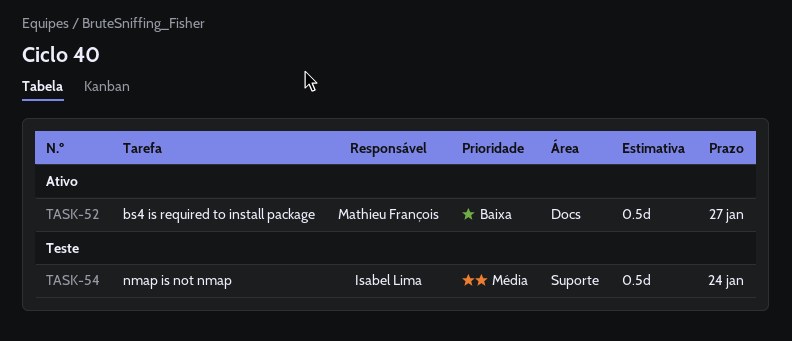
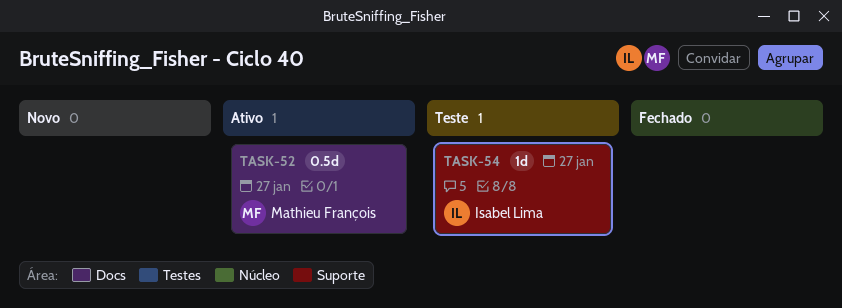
TASK-54, estimate: 0.5d -> 1d
TASK-54, due: Jan 24 -> Jan 27

